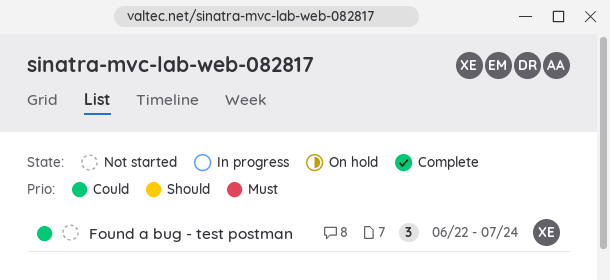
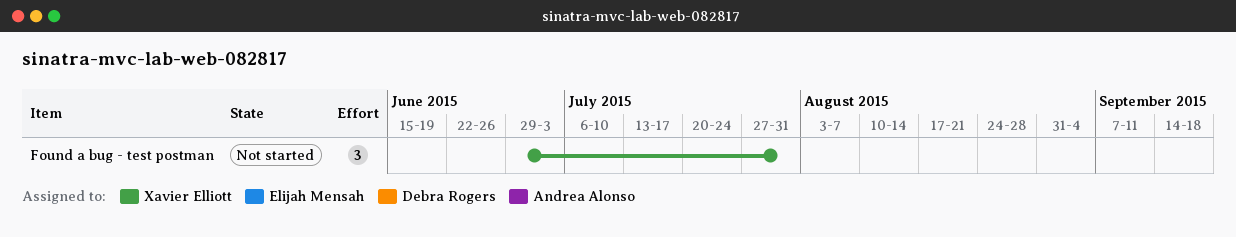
Found a bug - test postman, start: Jun 22 -> Jun 29
Found a bug - test postman, due: Jul 24 -> Jul 31

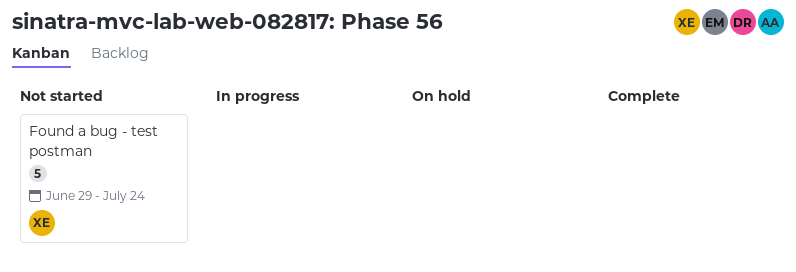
Found a bug - test postman, estimate: 3 -> 5
Found a bug - test postman, due: Jul 31 -> Jul 24

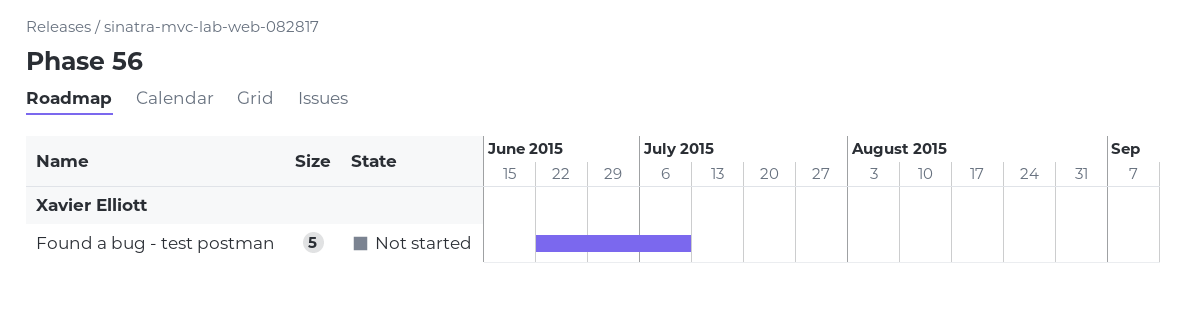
Found a bug - test postman, start: Jun 29 -> Jun 22
Found a bug - test postman, due: Jul 24 -> Jul 10

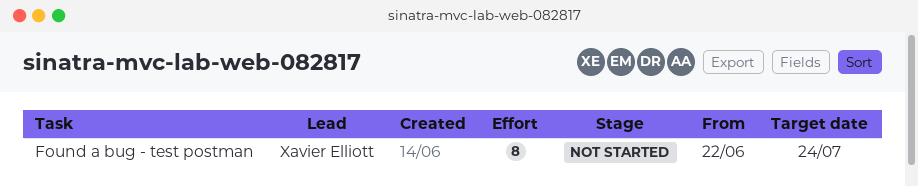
Found a bug - test postman, estimate: 5 -> 8
Found a bug - test postman, due: Jul 10 -> Jul 24

